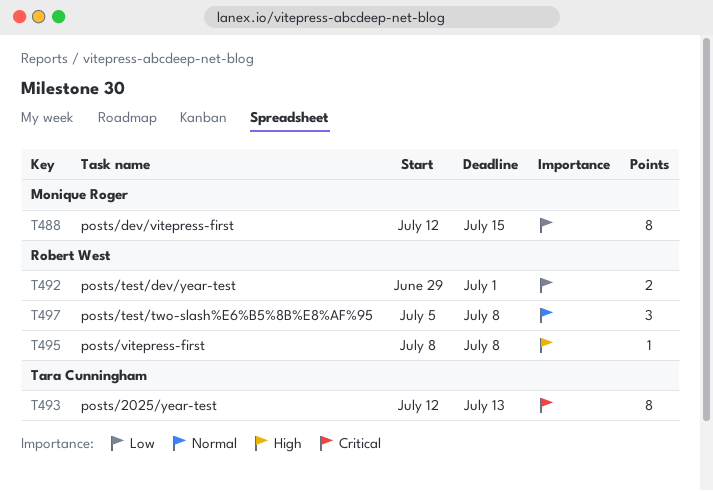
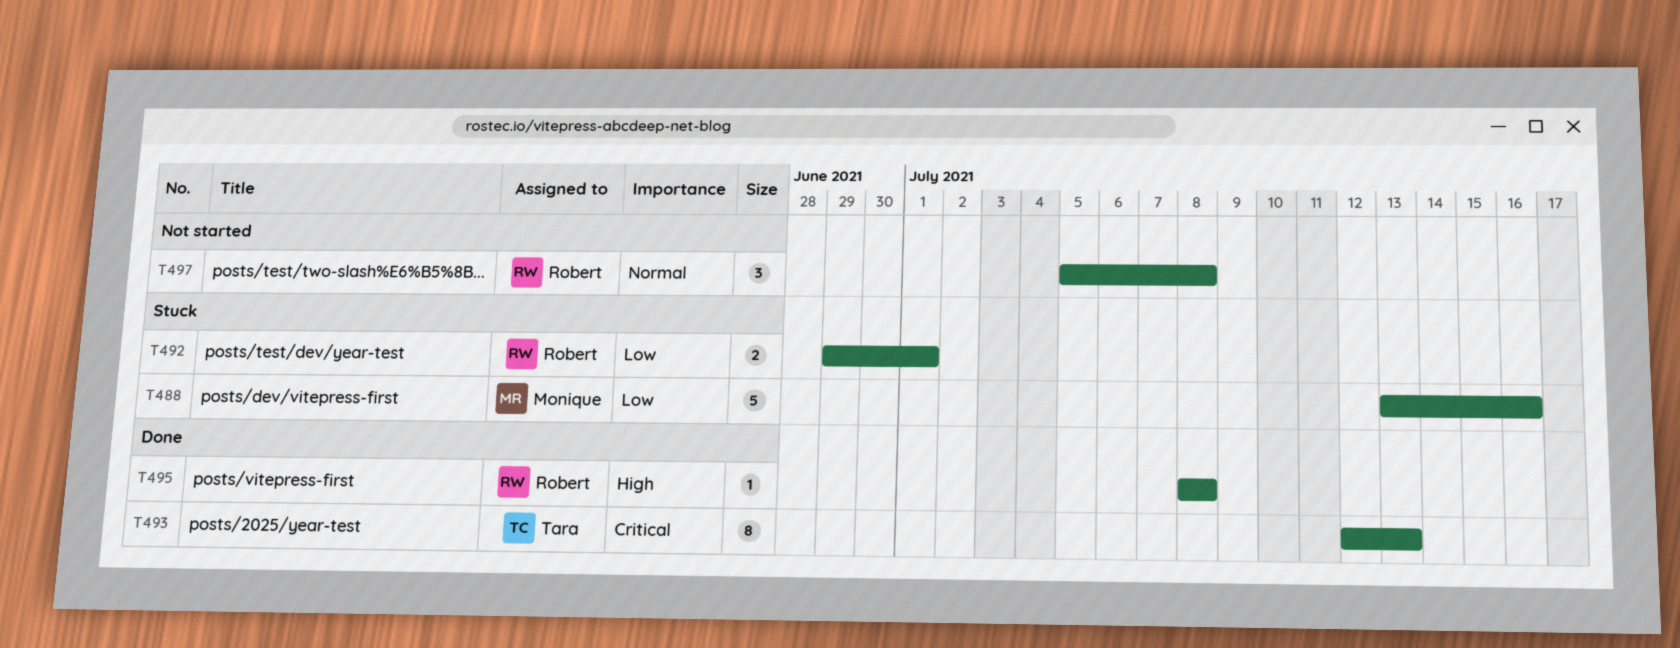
T488, estimate: 8 -> 5
T488, start: Jul 12 -> Jul 13
T488, due: Jul 15 -> Jul 16

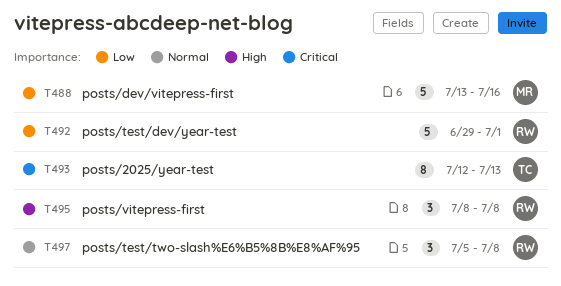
T492, estimate: 2 -> 5
T495, estimate: 1 -> 3

